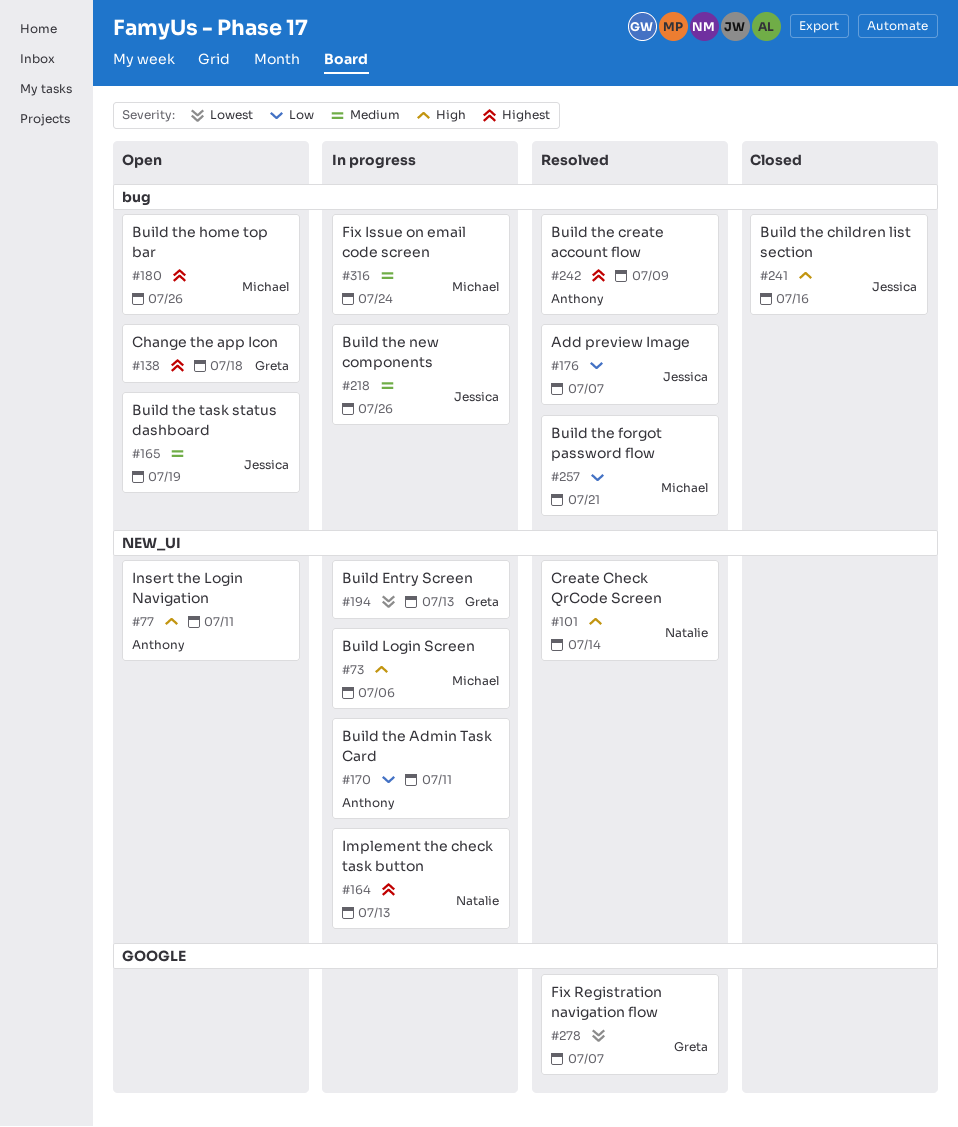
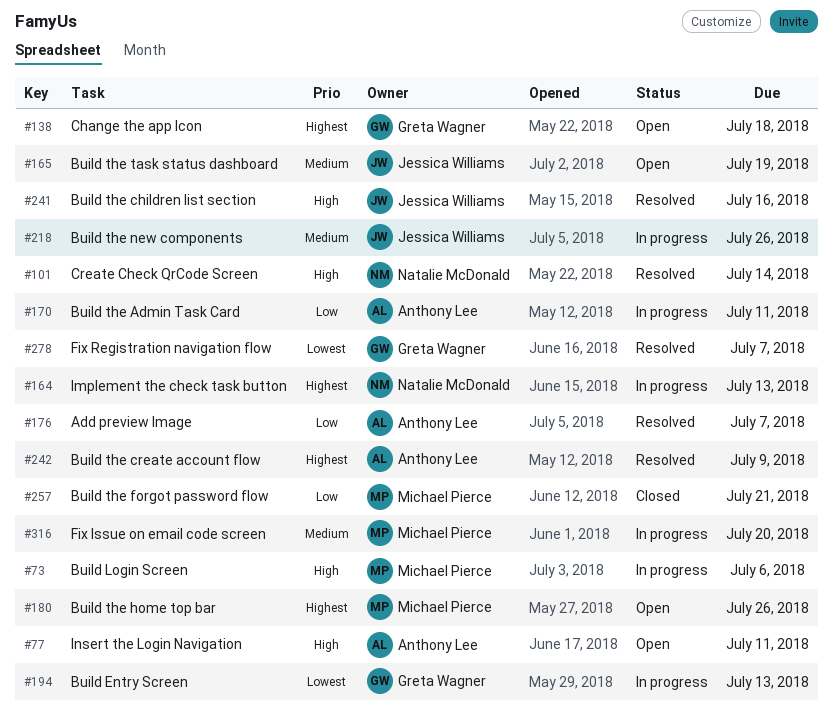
#176, owner: Jessica Williams -> Anthony Lee
#241, status: Closed -> Resolved
#257, status: Resolved -> Closed
#316, due: Jul 24 -> Jul 20

